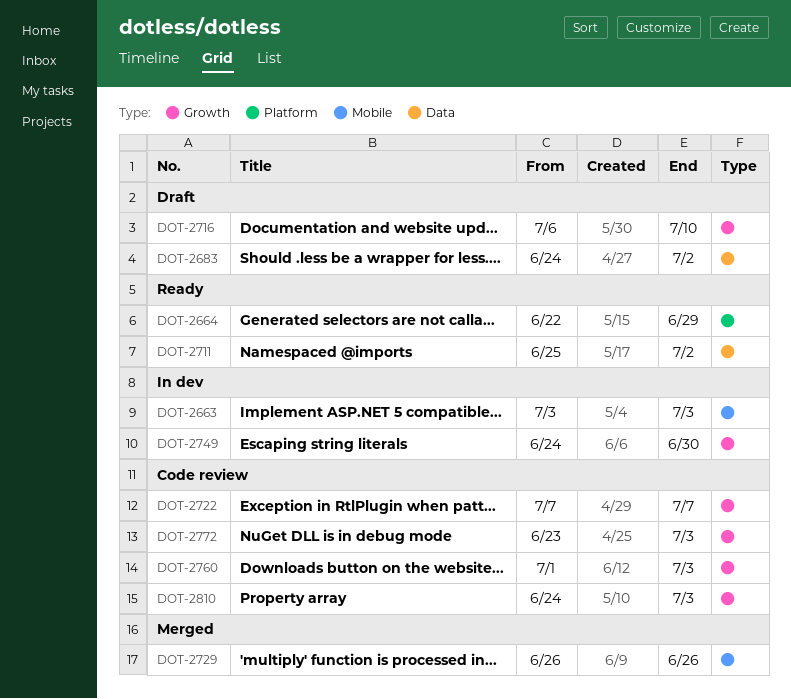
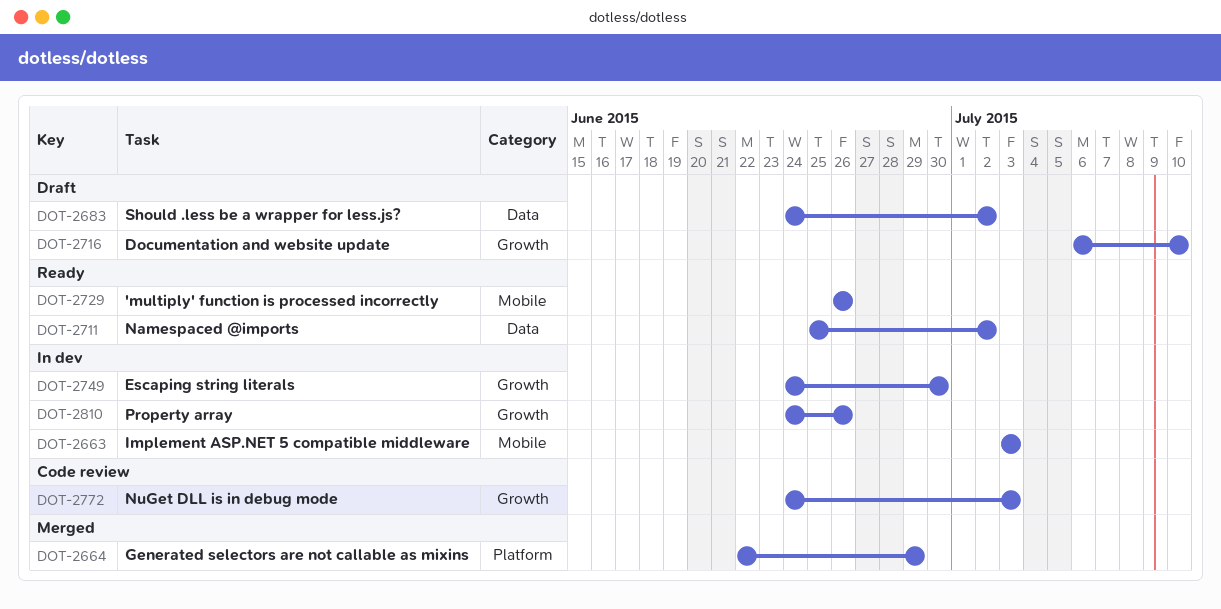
DOT-2664, status: Ready -> Merged
DOT-2722: present -> none
DOT-2729, status: Merged -> Ready
DOT-2760: present -> none
DOT-2772, start: Jun 23 -> Jun 24
DOT-2810, status: Code review -> In dev
DOT-2810, due: Jul 3 -> Jun 26

